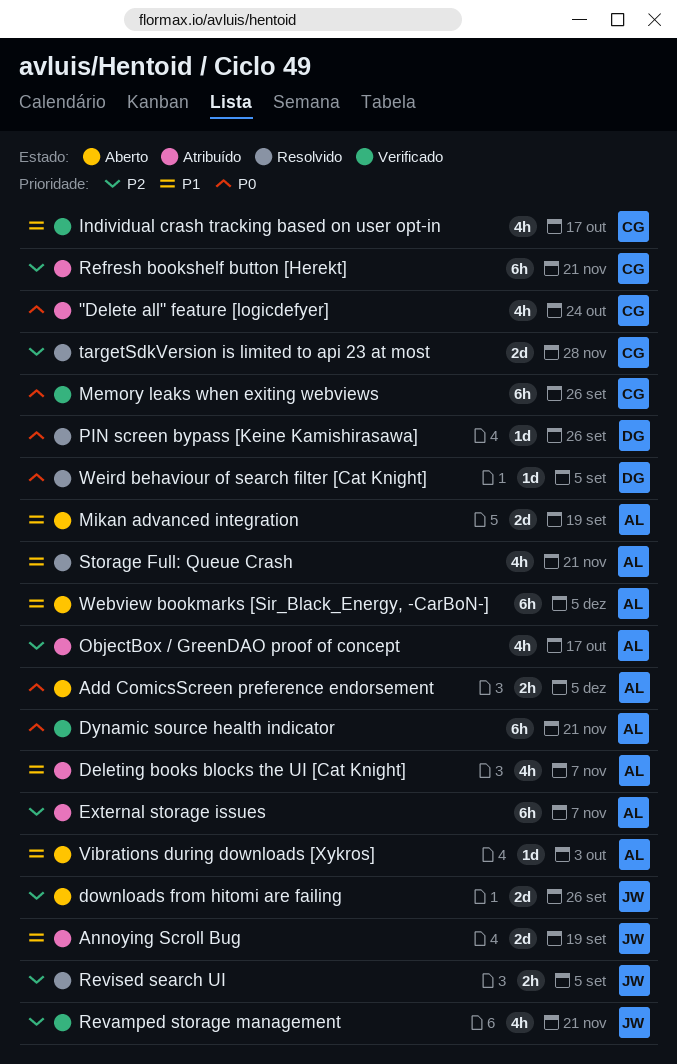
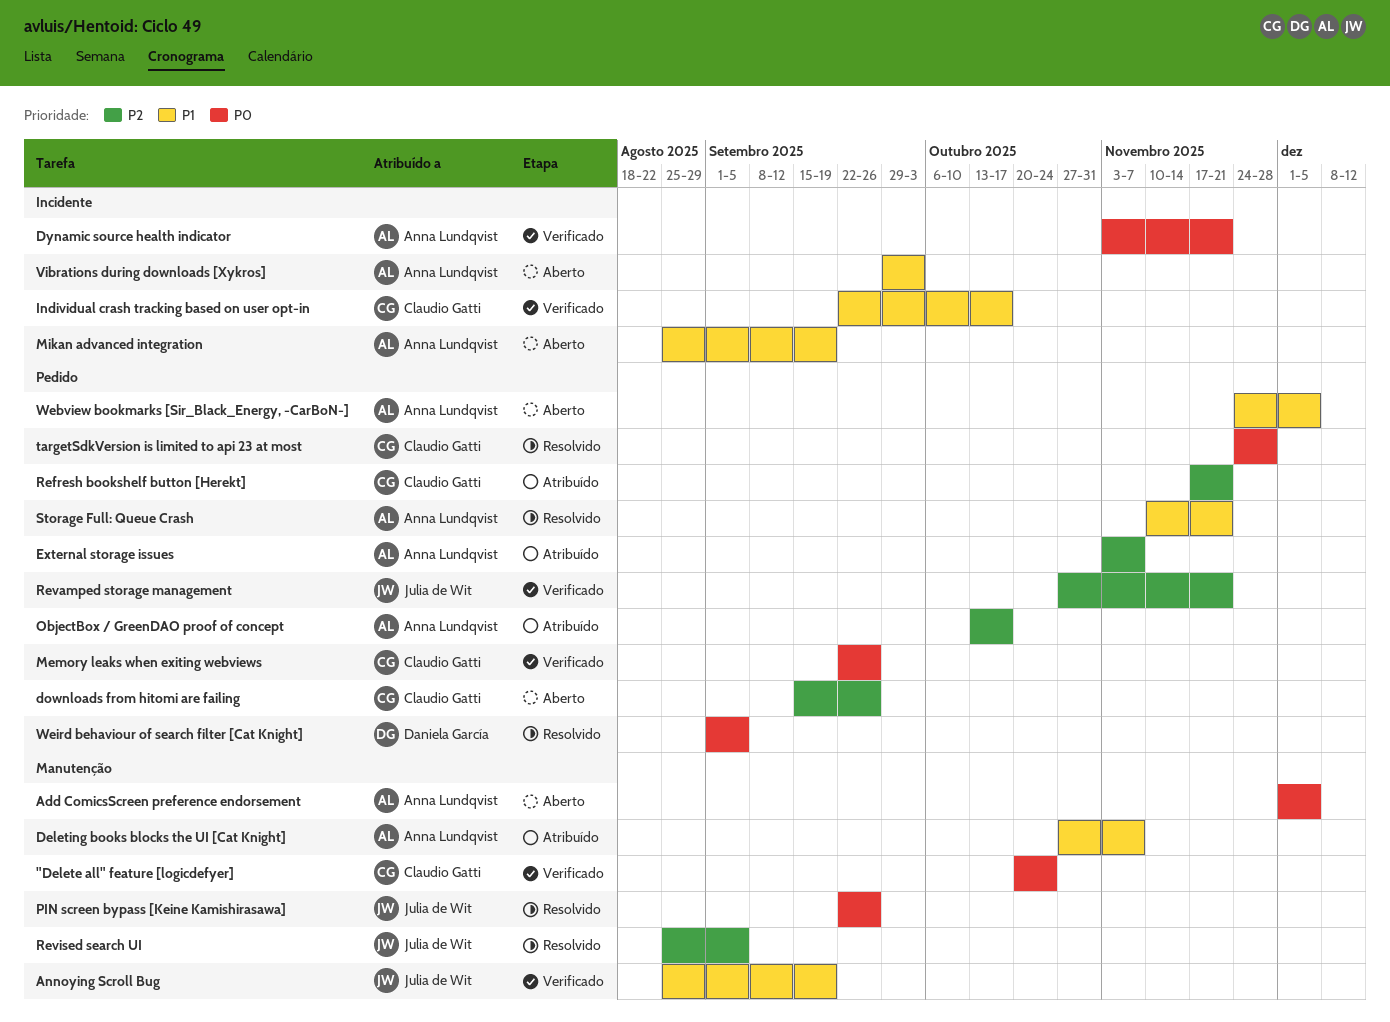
"Delete all" feature [logicdefyer], status: Atribuído -> Verificado
Annoying Scroll Bug, status: Atribuído -> Verificado
downloads from hitomi are failing, owner: Julia de Wit -> Claudio Gatti
PIN screen bypass [Keine Kamishirasawa], owner: Daniela García -> Julia de Wit
targetSdkVersion is limited to api 23 at most, priority: P2 -> P0

